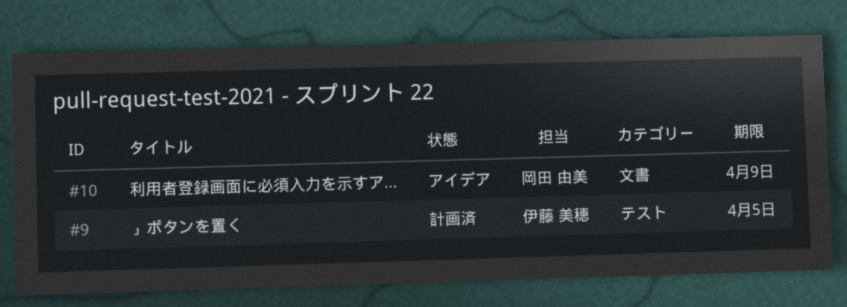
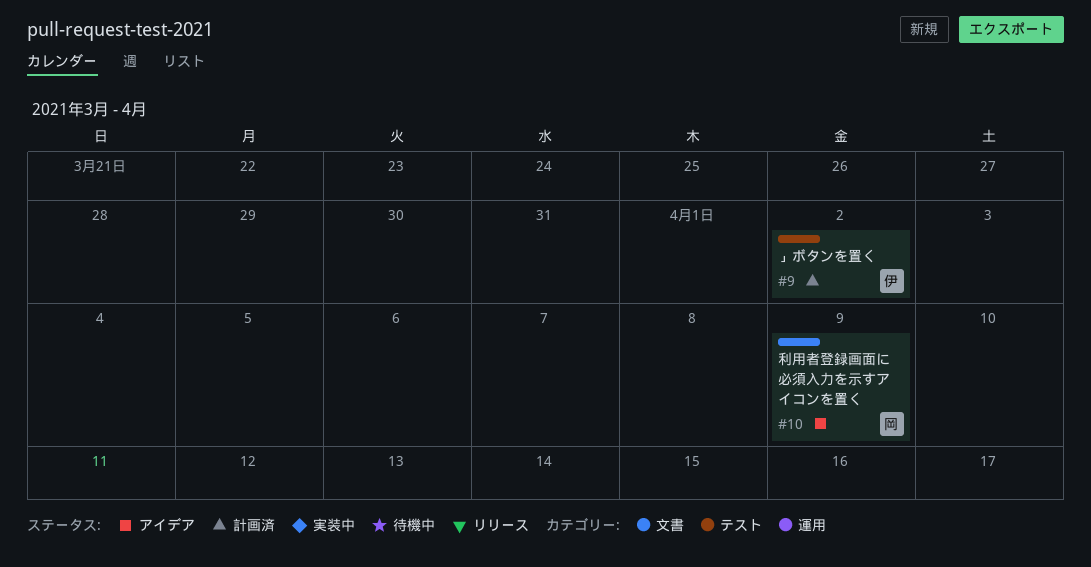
#9, due: Apr 5 -> Apr 2

